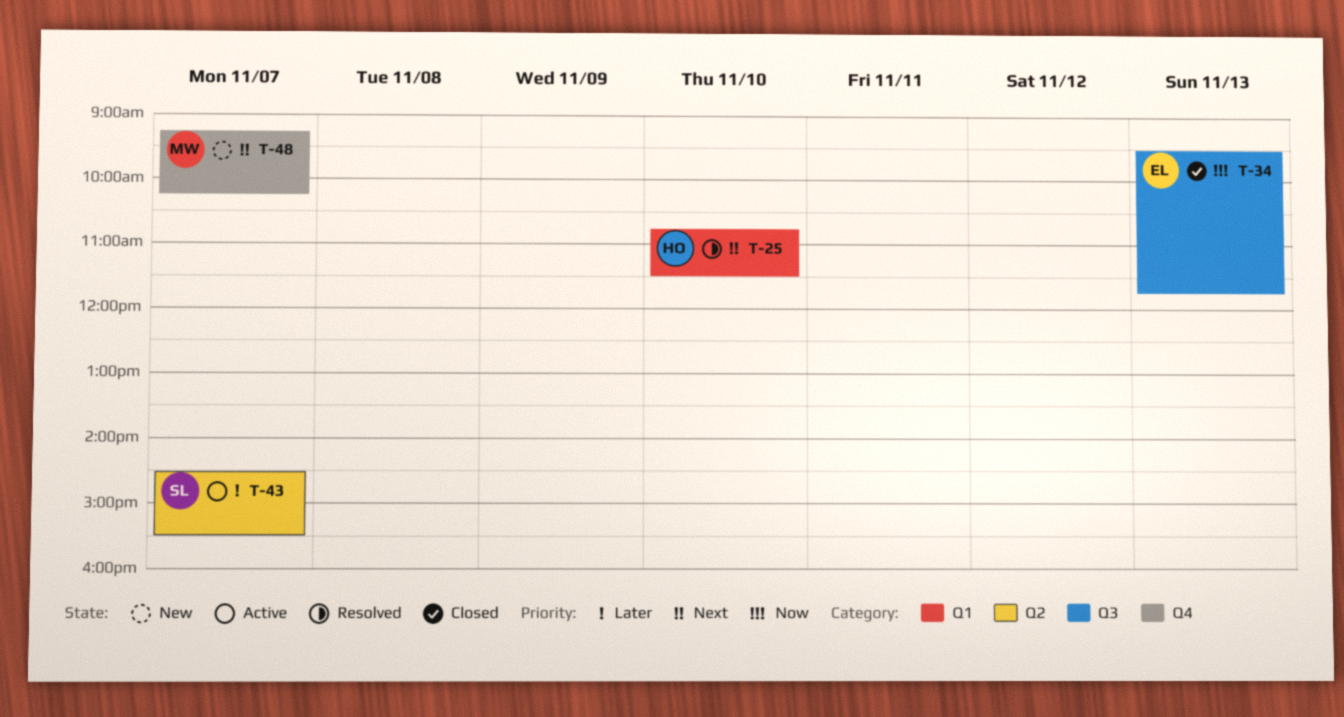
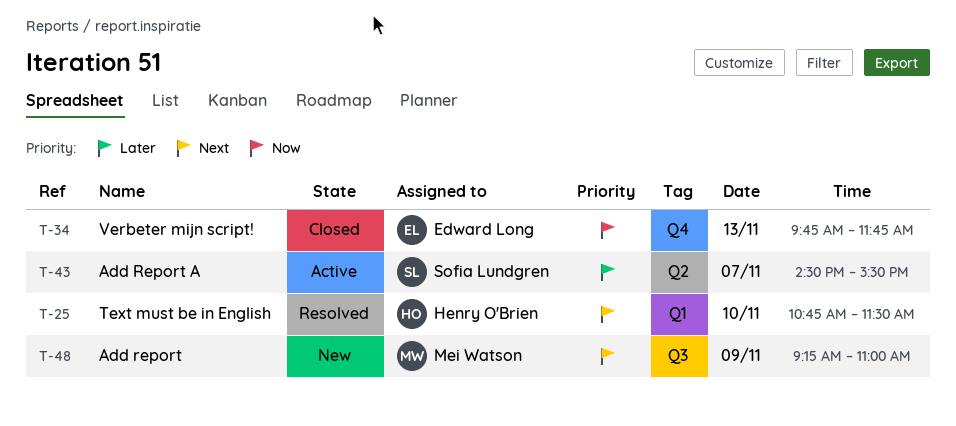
T-34, label: Q3 -> Q4
T-34, begins: 09:30 -> 09:45
T-48, label: Q4 -> Q3
T-48, day: Nov 7 -> Nov 9
T-48, ends: 10:15 -> 11:00

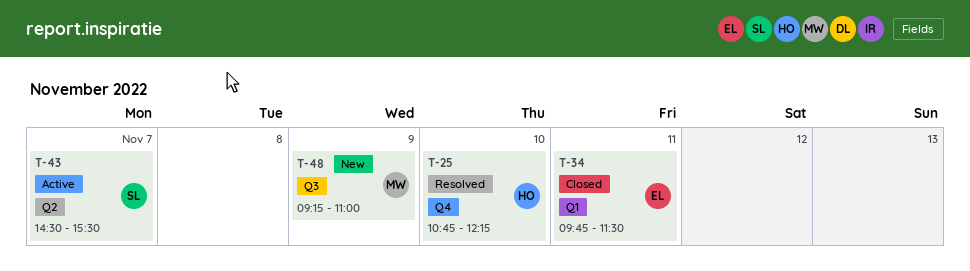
T-25, label: Q1 -> Q4
T-25, ends: 11:30 -> 12:15
T-34, label: Q4 -> Q1
T-34, day: Nov 13 -> Nov 11
T-34, ends: 11:45 -> 11:30

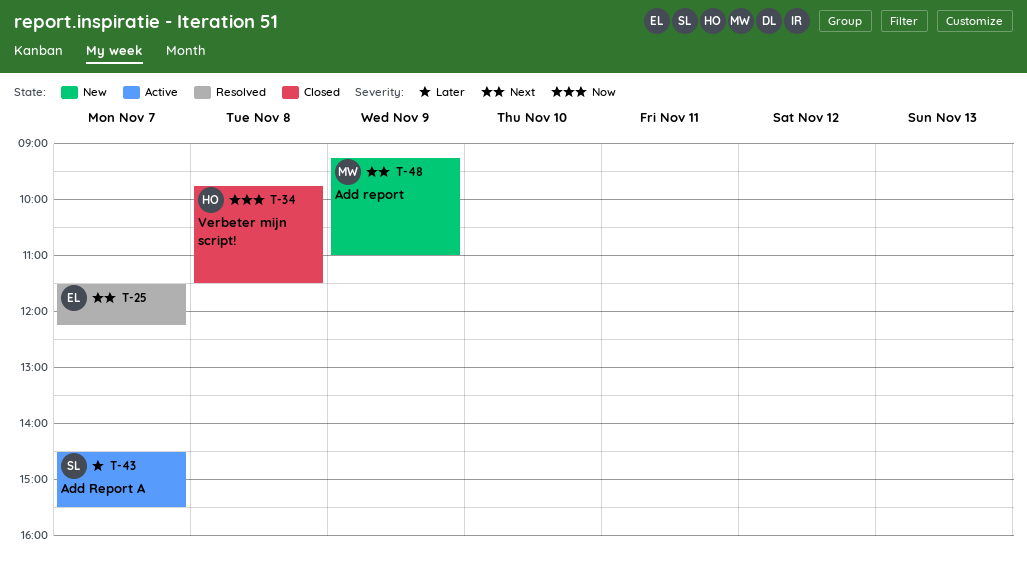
T-25, owner: HO -> EL
T-25, day: Nov 10 -> Nov 7
T-25, begins: 10:45 -> 11:30
T-34, owner: EL -> HO
T-34, day: Nov 11 -> Nov 8

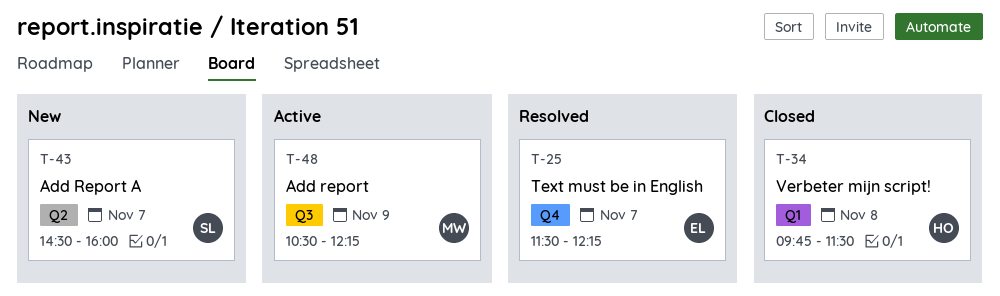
T-43, status: Active -> New
T-43, ends: 15:30 -> 16:00
T-48, status: New -> Active
T-48, begins: 09:15 -> 10:30
T-48, ends: 11:00 -> 12:15

